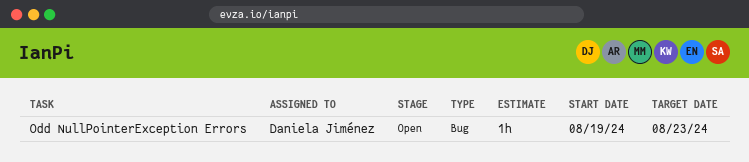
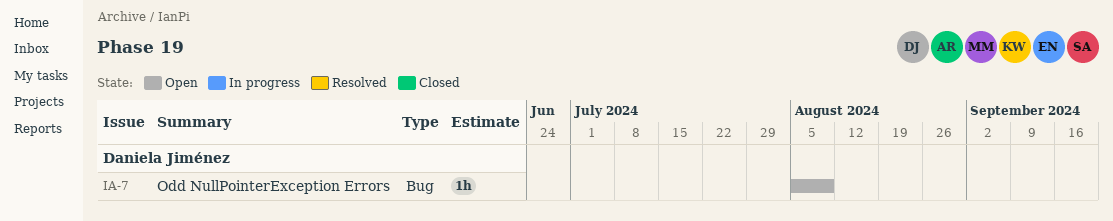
Odd NullPointerException Errors, start: Aug 19 -> Aug 5
Odd NullPointerException Errors, due: Aug 23 -> Aug 9

